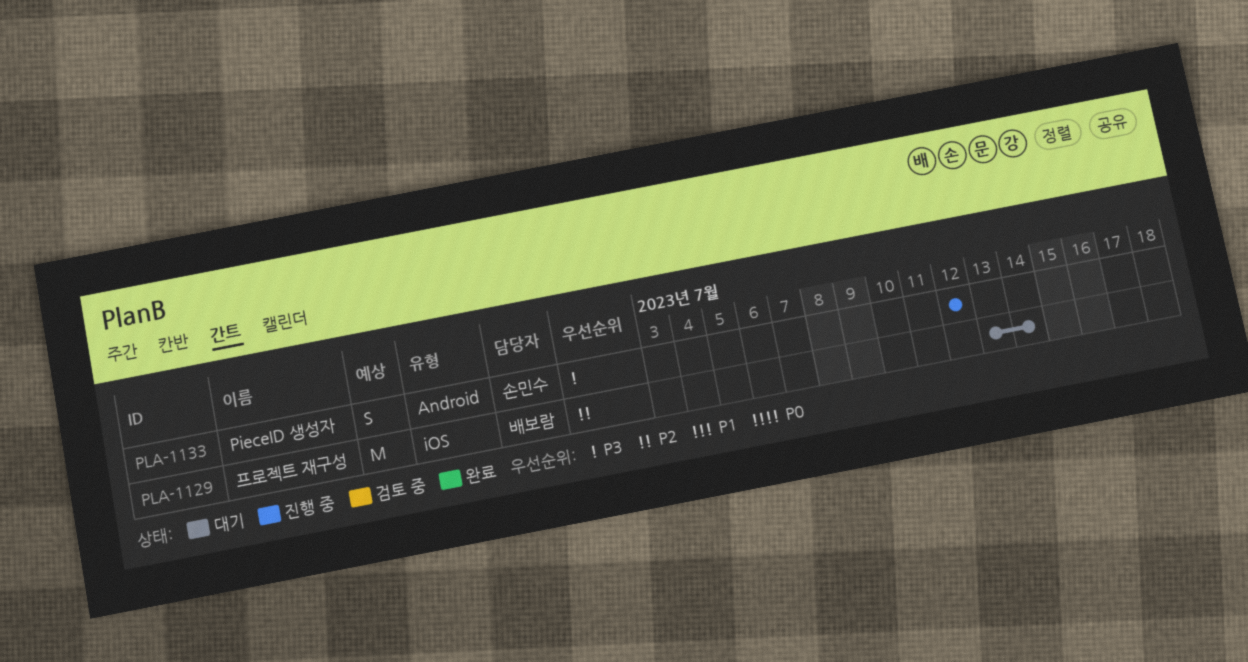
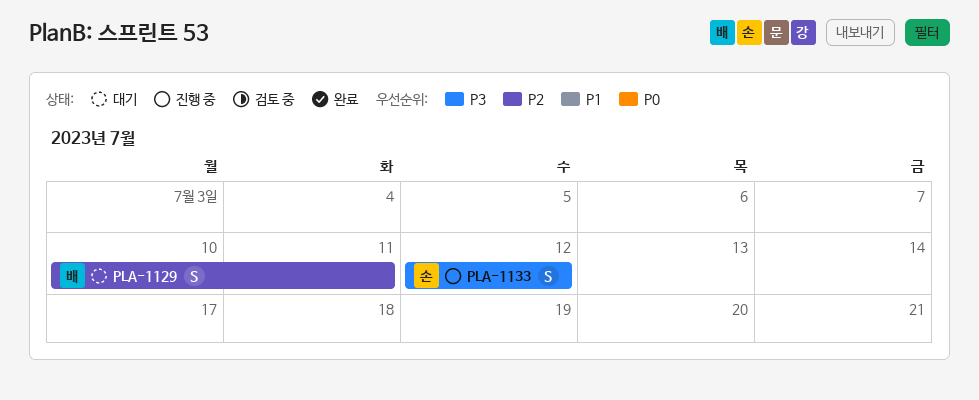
PLA-1129, estimate: M -> S
PLA-1129, start: Jul 13 -> Jul 10
PLA-1129, due: Jul 14 -> Jul 11

